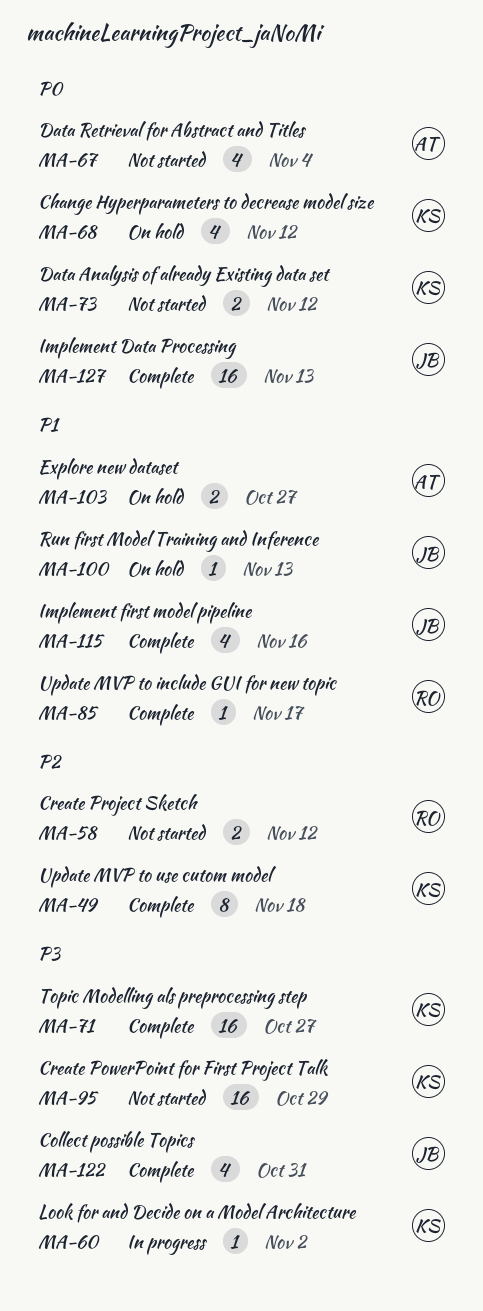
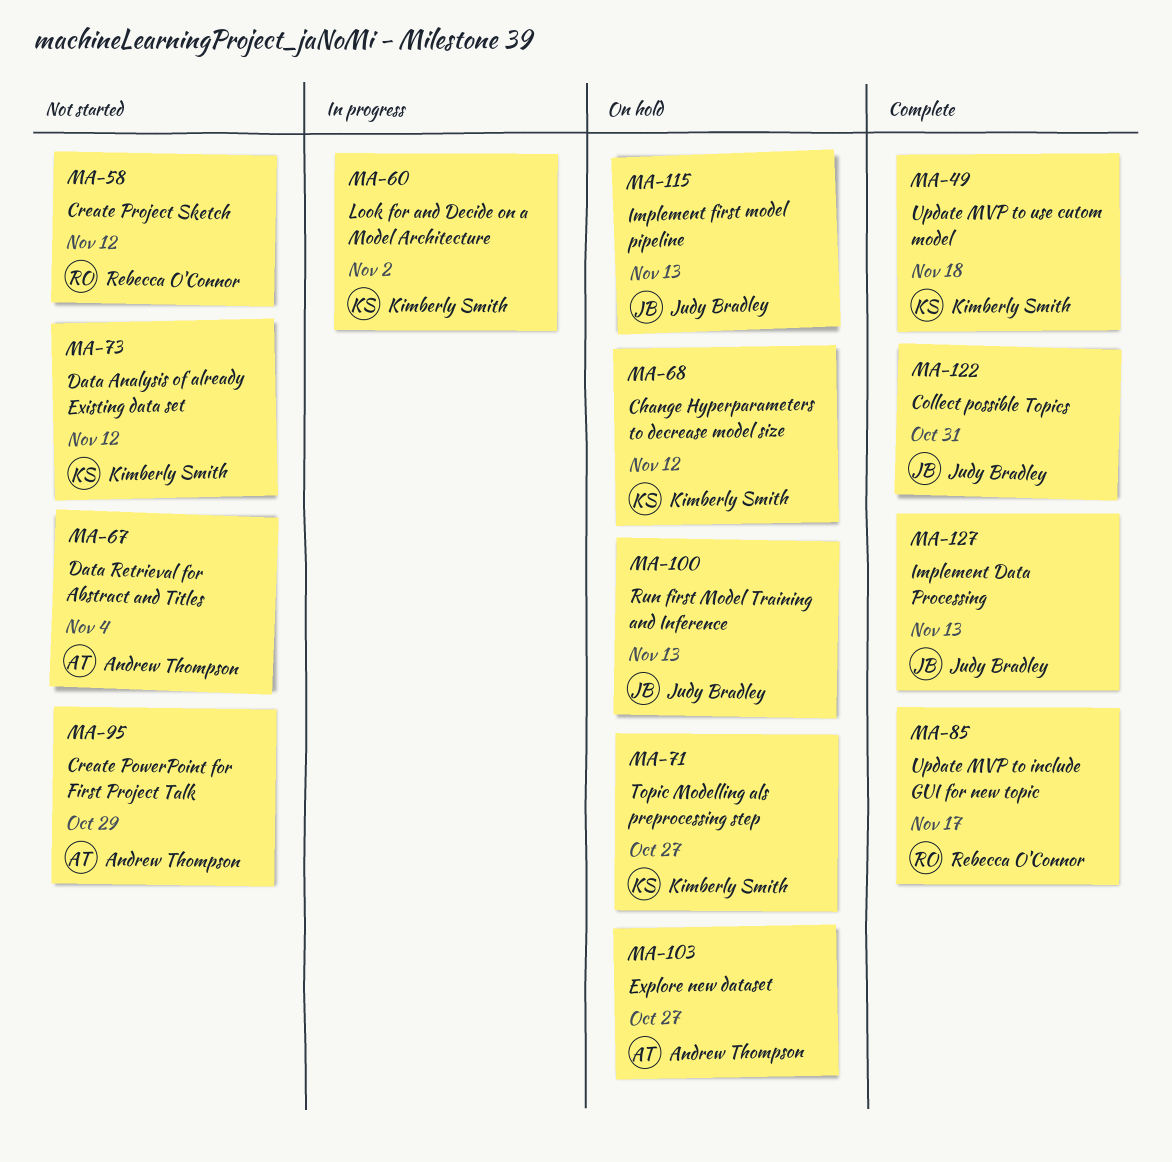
MA-71, status: Complete -> On hold
MA-95, owner: Kimberly Smith -> Andrew Thompson
MA-115, status: Complete -> On hold
MA-115, due: Nov 16 -> Nov 13

